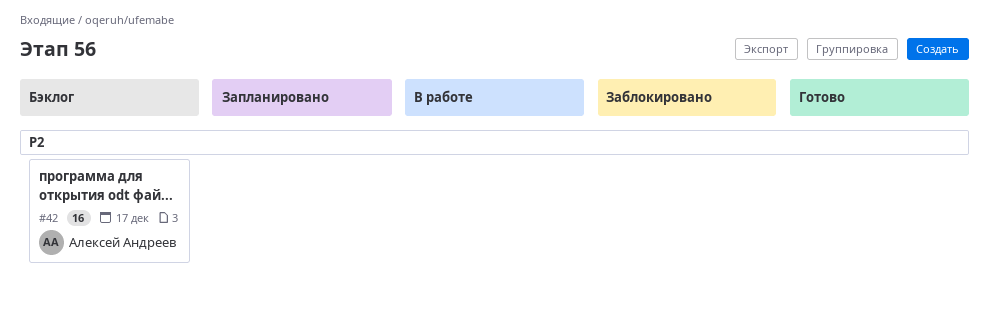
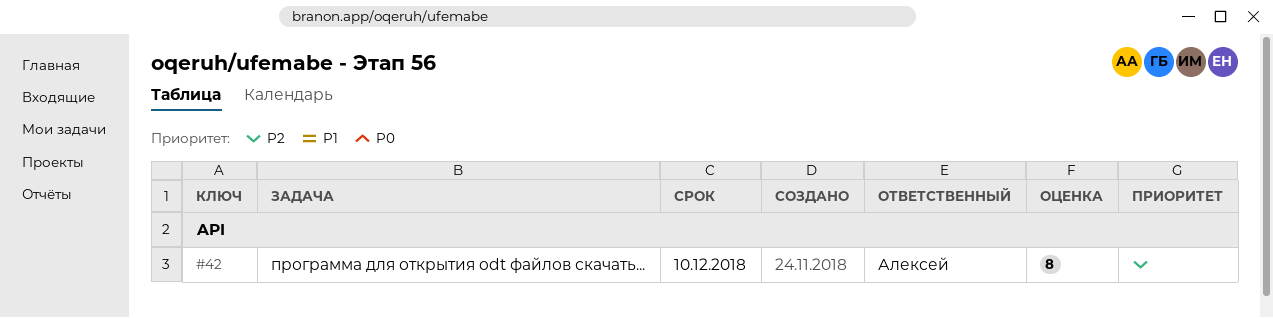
#42, estimate: 16 -> 8
#42, due: Dec 17 -> Dec 10

